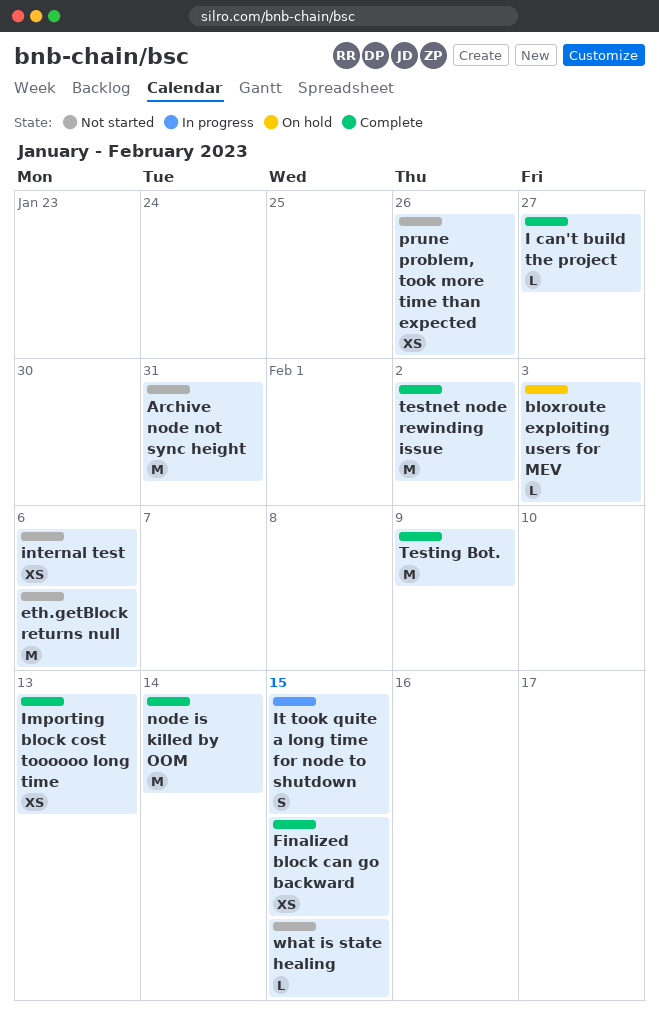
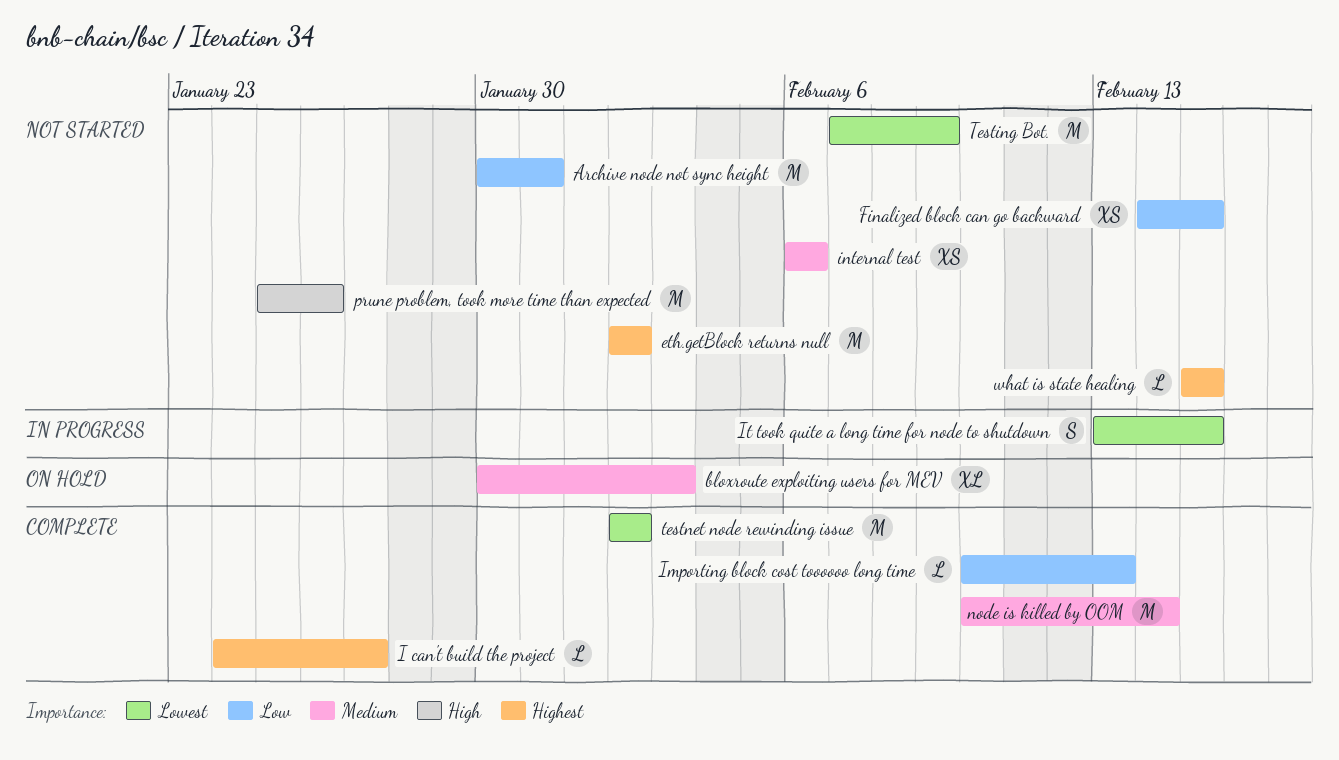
bloxroute exploiting users for MEV, estimate: L -> XL
eth.getBlock returns null, due: Feb 6 -> Feb 2
Finalized block can go backward, status: Complete -> Not started
Importing block cost toooooo long time, estimate: XS -> L
prune problem, took more time than expected, estimate: XS -> M
Testing Bot., status: Complete -> Not started

